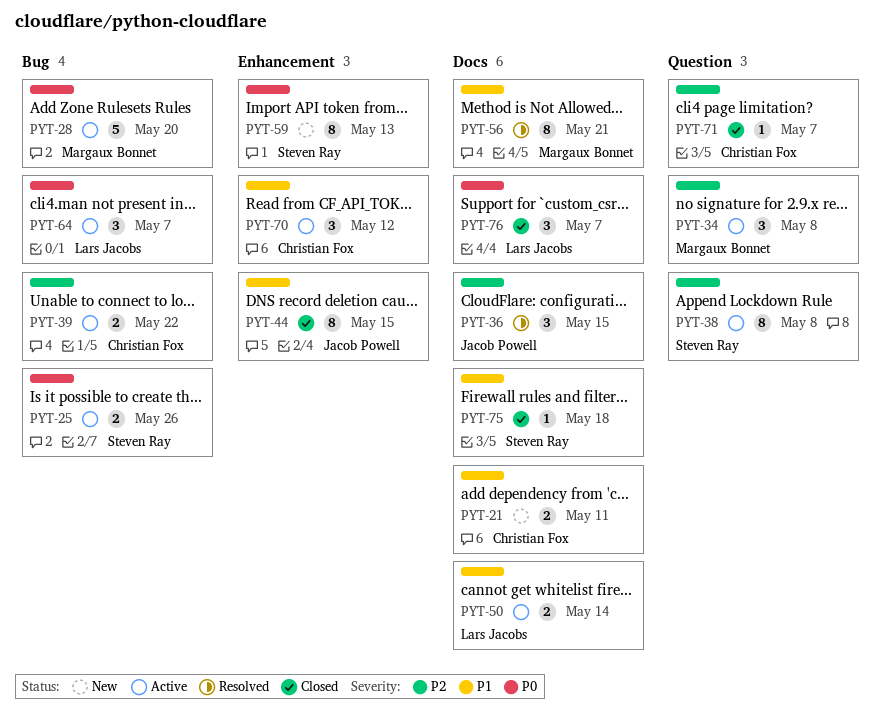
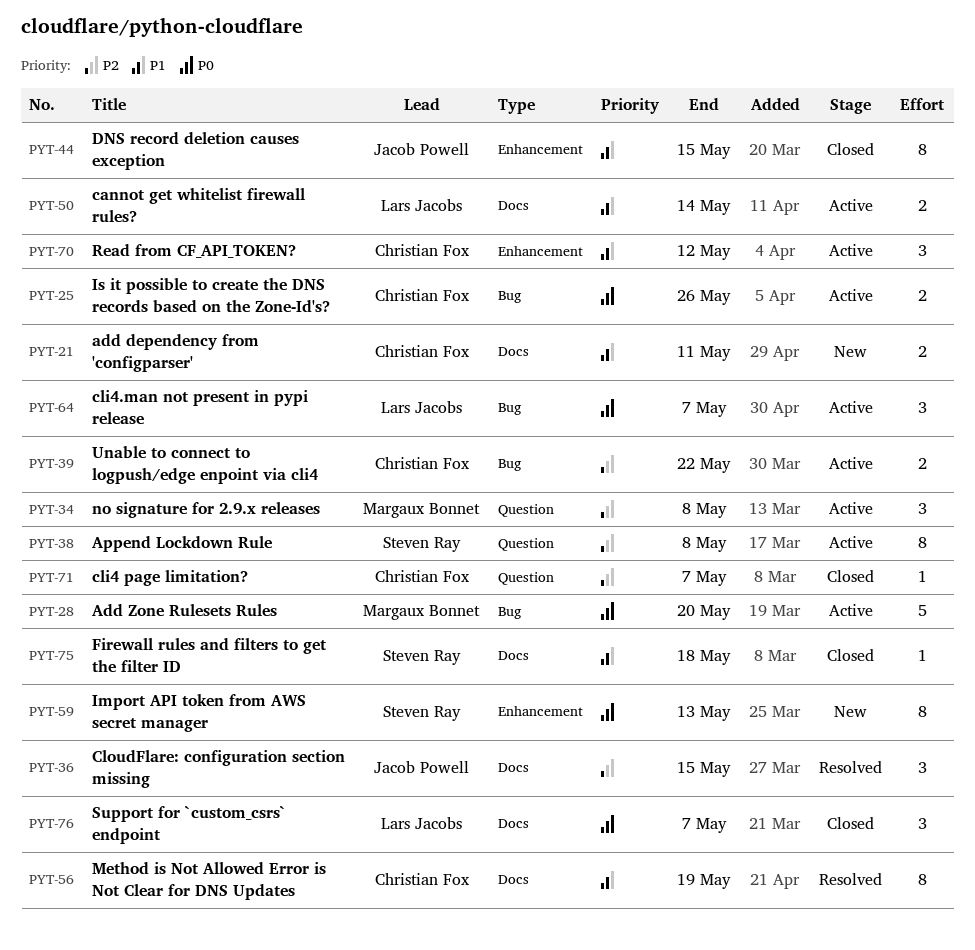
PYT-25, owner: Steven Ray -> Christian Fox
PYT-56, owner: Margaux Bonnet -> Christian Fox
PYT-56, due: May 21 -> May 19

